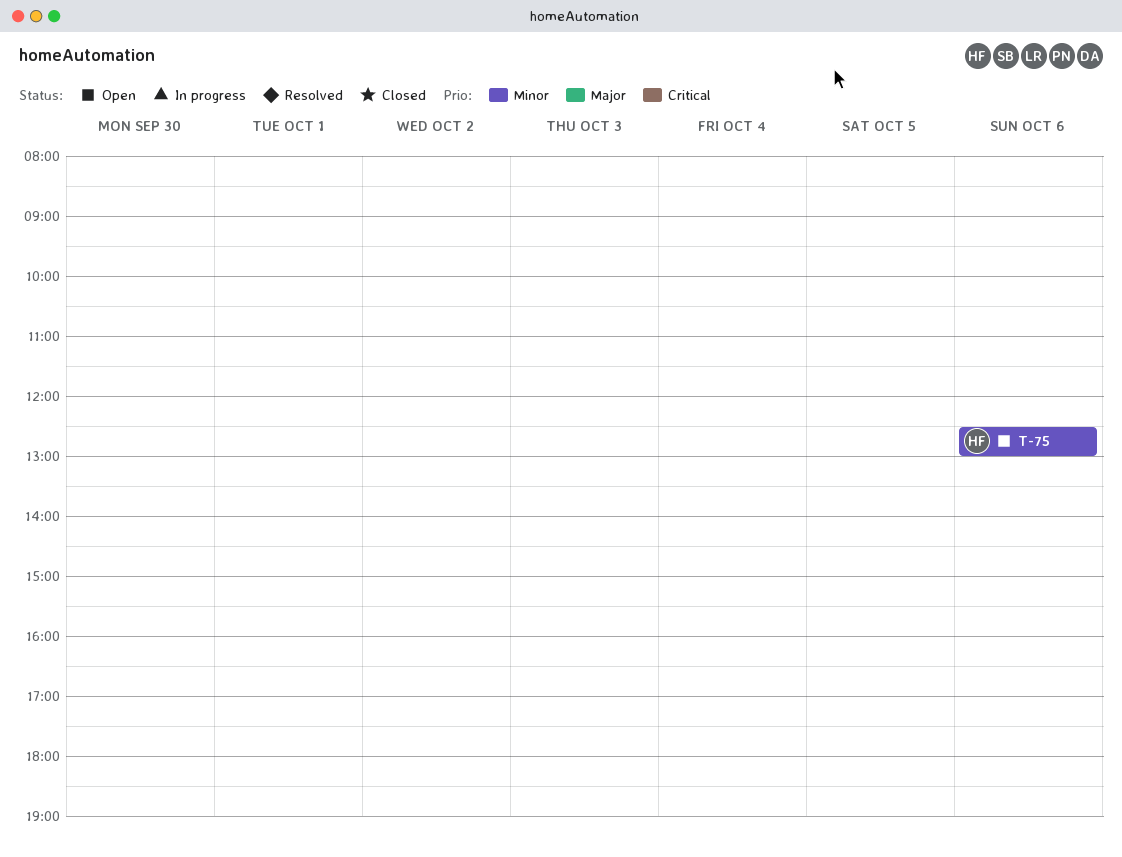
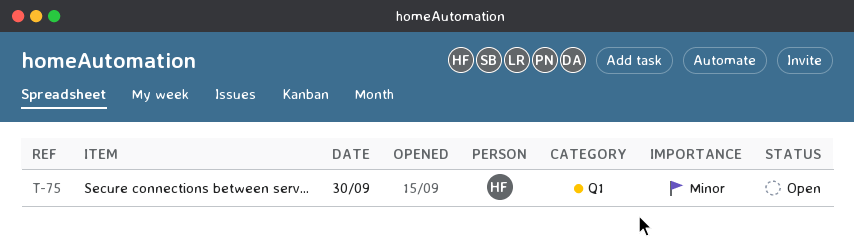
T-75, day: Oct 6 -> Sep 30

